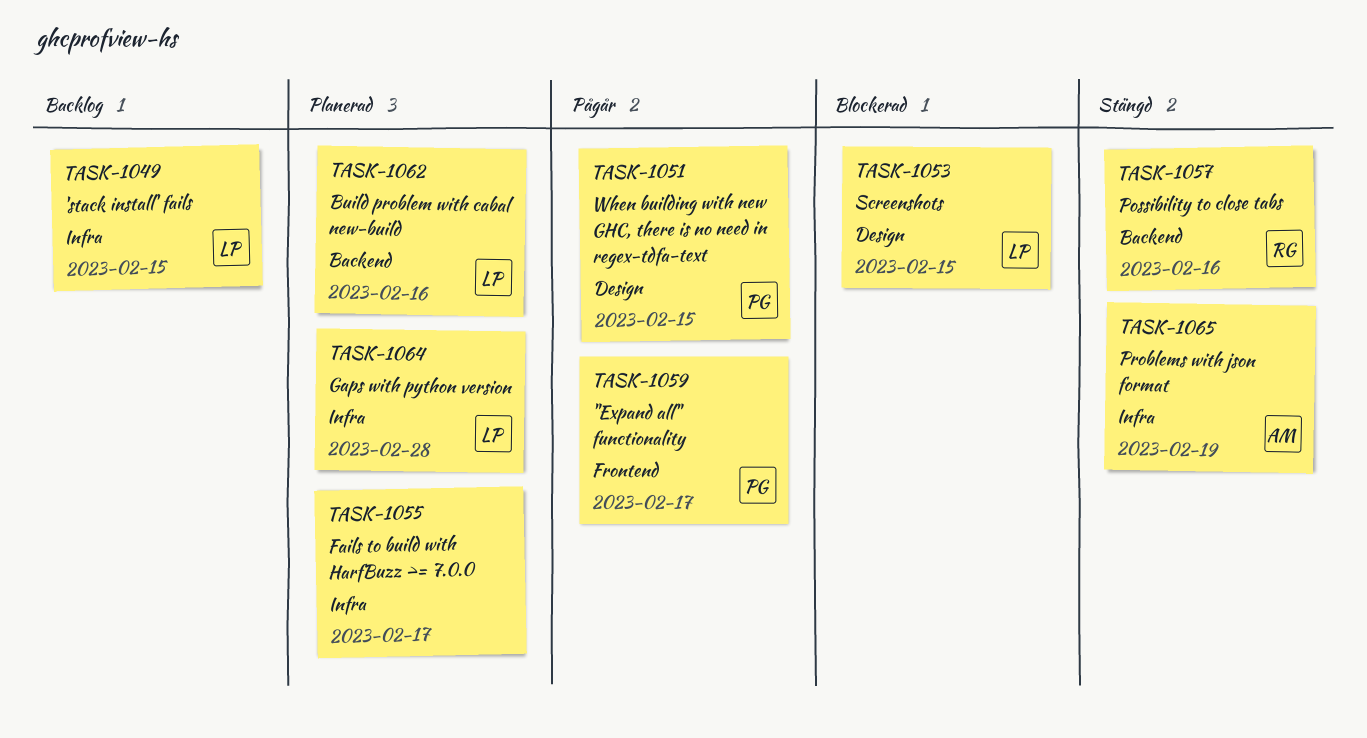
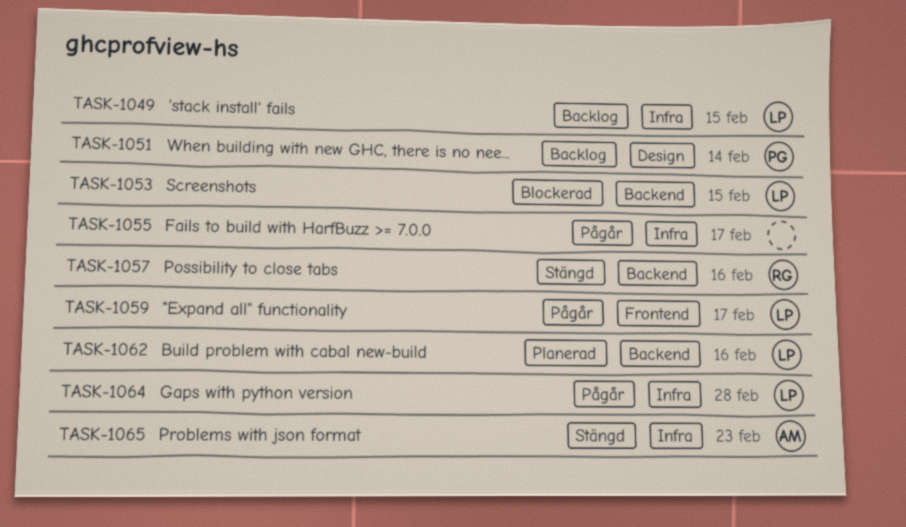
TASK-1051, status: Pågår -> Backlog
TASK-1051, due: Feb 15 -> Feb 14
TASK-1053, label: Design -> Backend
TASK-1055, status: Planerad -> Pågår
TASK-1059, owner: PG -> LP
TASK-1064, status: Planerad -> Pågår
TASK-1065, due: Feb 19 -> Feb 23

